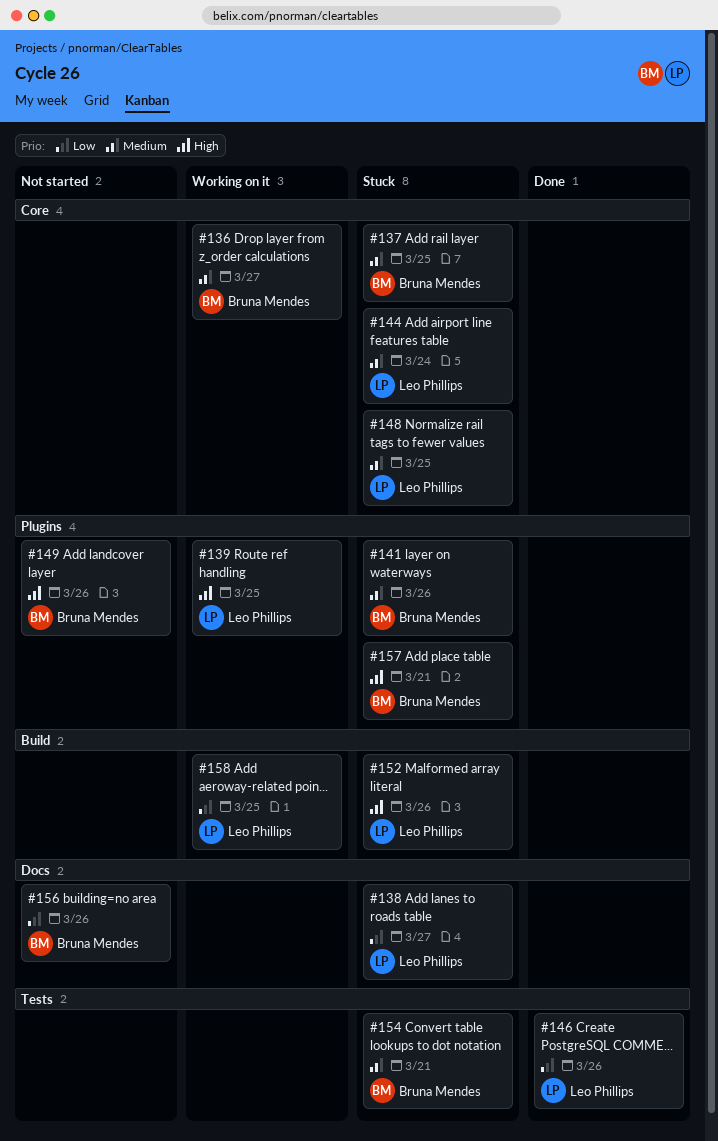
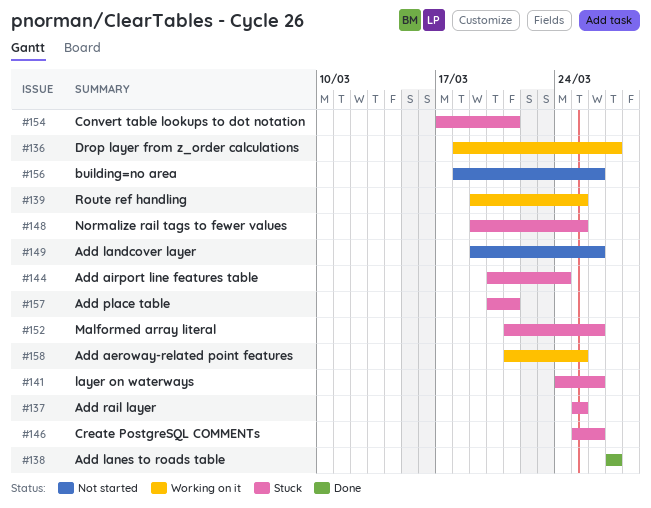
#138, status: Stuck -> Done
#146, status: Done -> Stuck

